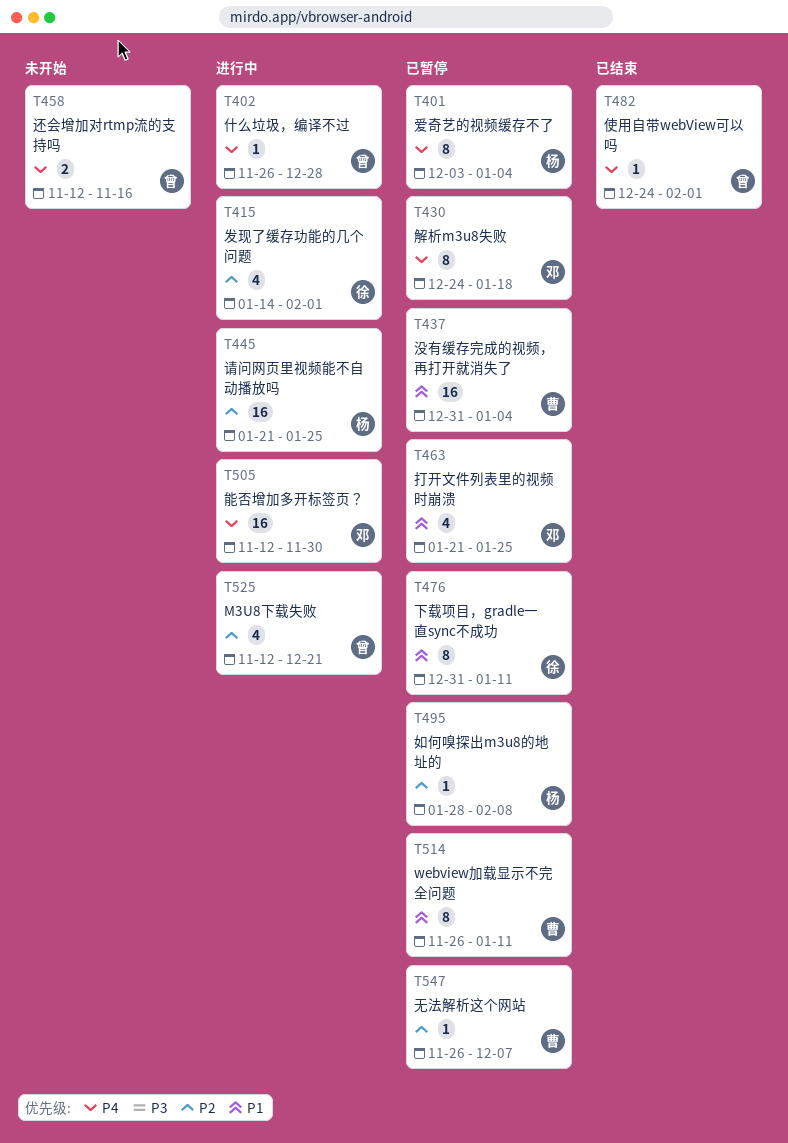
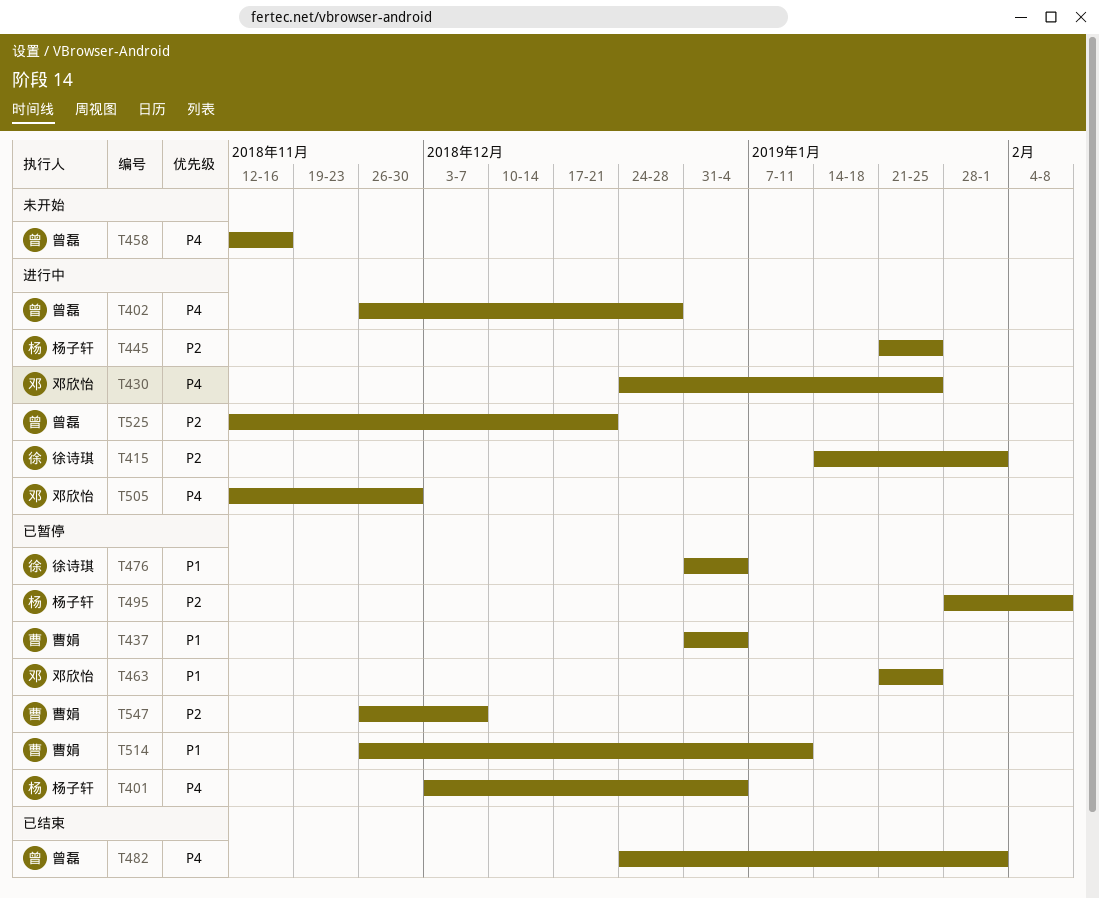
T430, status: 已暂停 -> 进行中
T430, due: Jan 18 -> Jan 25
T476, due: Jan 11 -> Jan 4

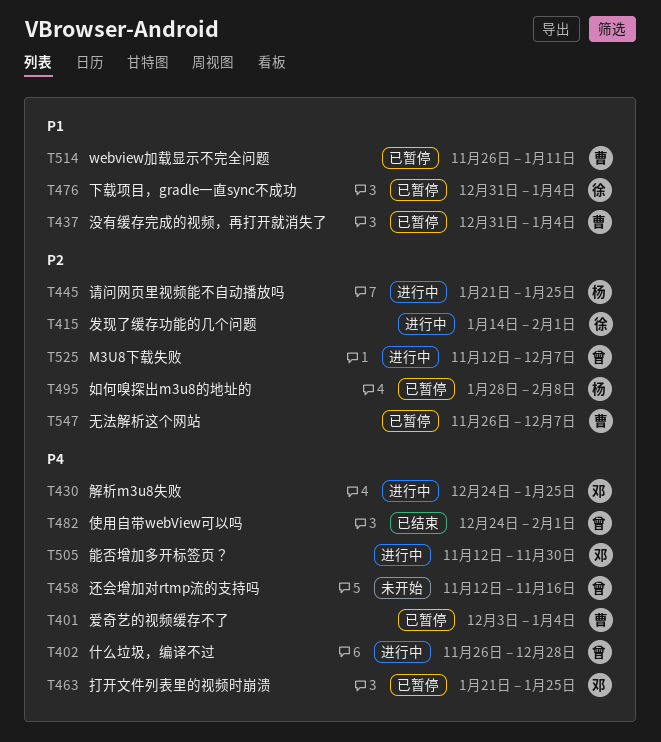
T401, owner: 杨子轩 -> 曹娟
T463, priority: P1 -> P4
T525, due: Dec 21 -> Dec 7

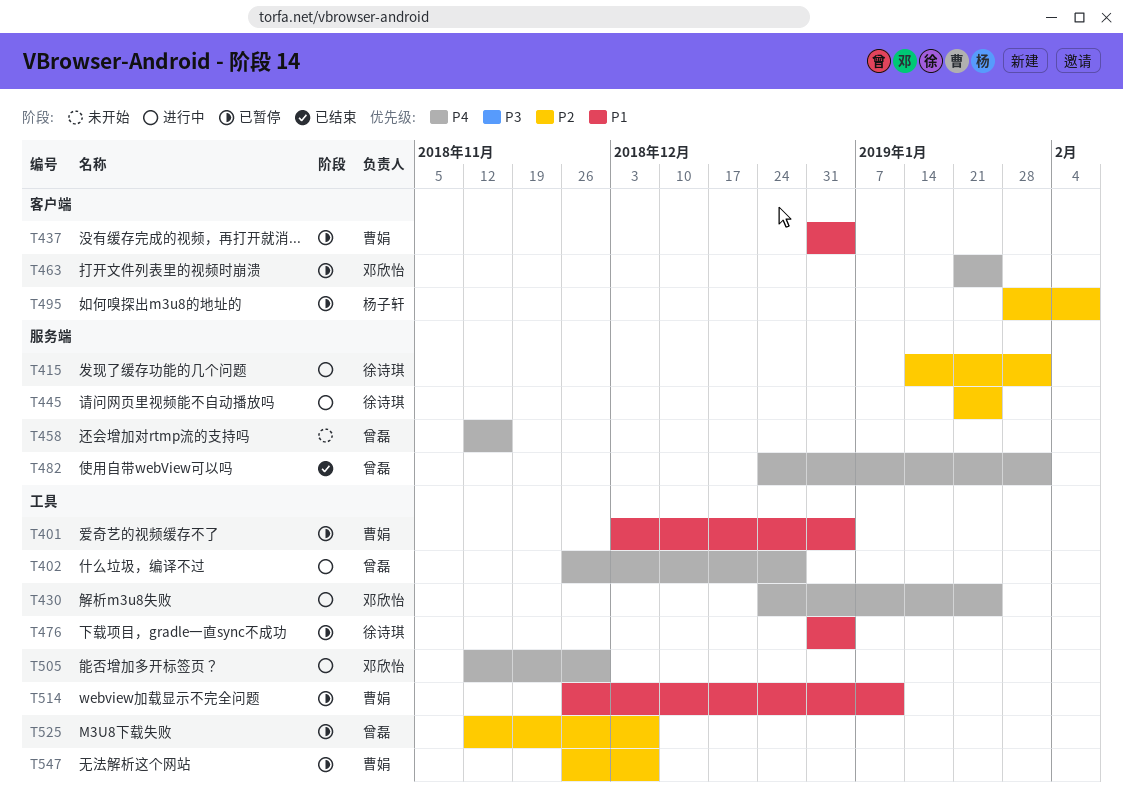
T401, priority: P4 -> P1
T445, owner: 杨子轩 -> 徐诗琪
T525, status: 进行中 -> 已暂停

